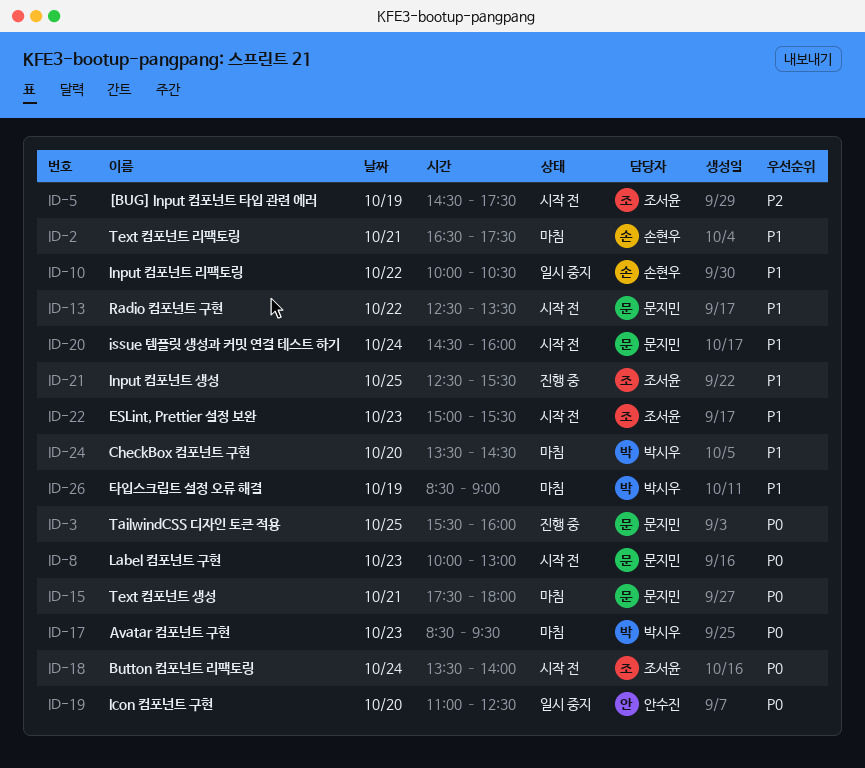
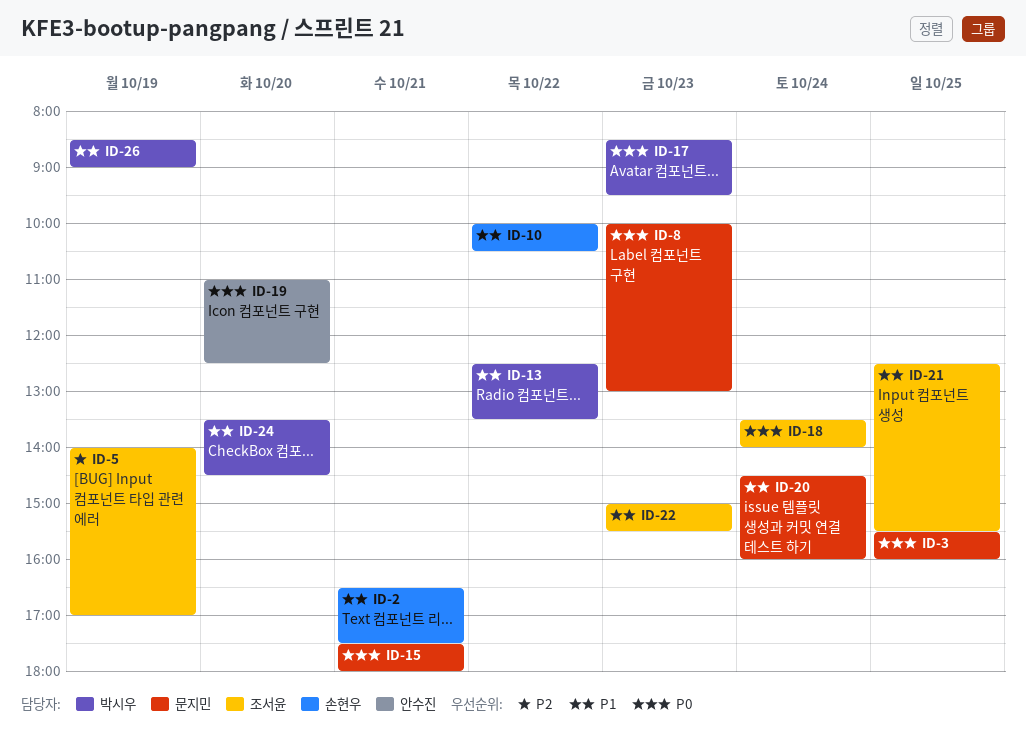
ID-5, begins: 14:30 -> 14:00
ID-5, ends: 17:30 -> 17:00
ID-13, owner: 문지민 -> 박시우

